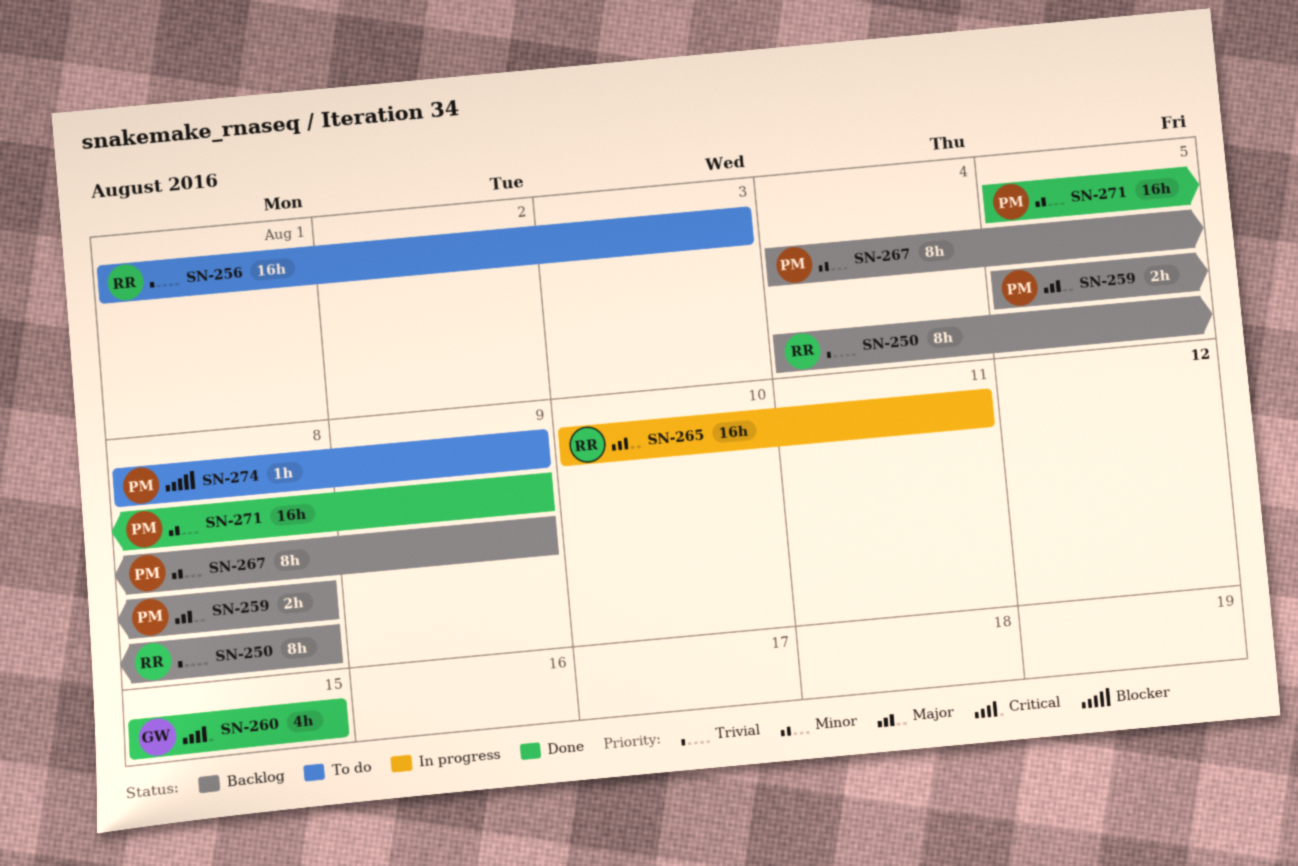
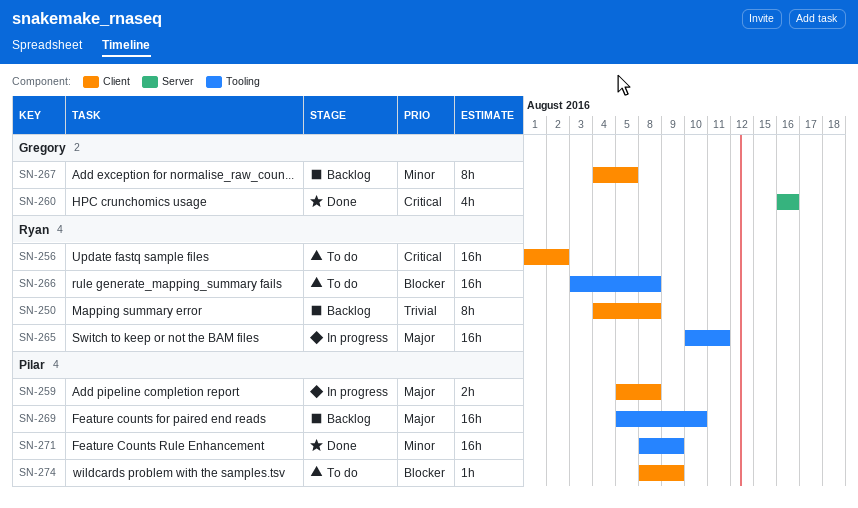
SN-256, priority: Trivial -> Critical
SN-256, due: Aug 3 -> Aug 2
SN-259, status: Backlog -> In progress
SN-260, start: Aug 15 -> Aug 16
SN-260, due: Aug 15 -> Aug 16
SN-266: none -> present
SN-267, owner: Pilar -> Gregory
SN-267, due: Aug 9 -> Aug 5
SN-269: none -> present
SN-271, start: Aug 5 -> Aug 8

